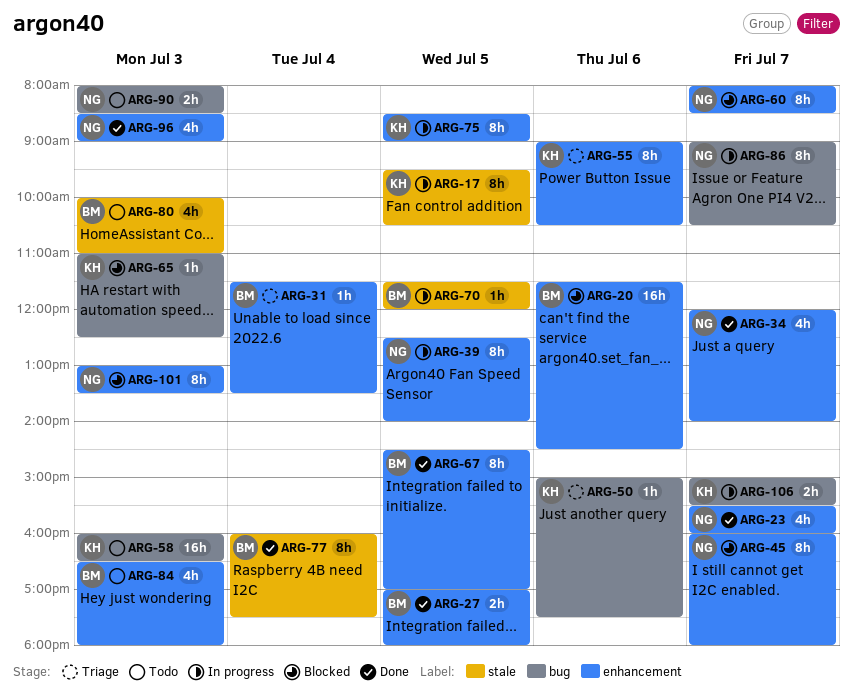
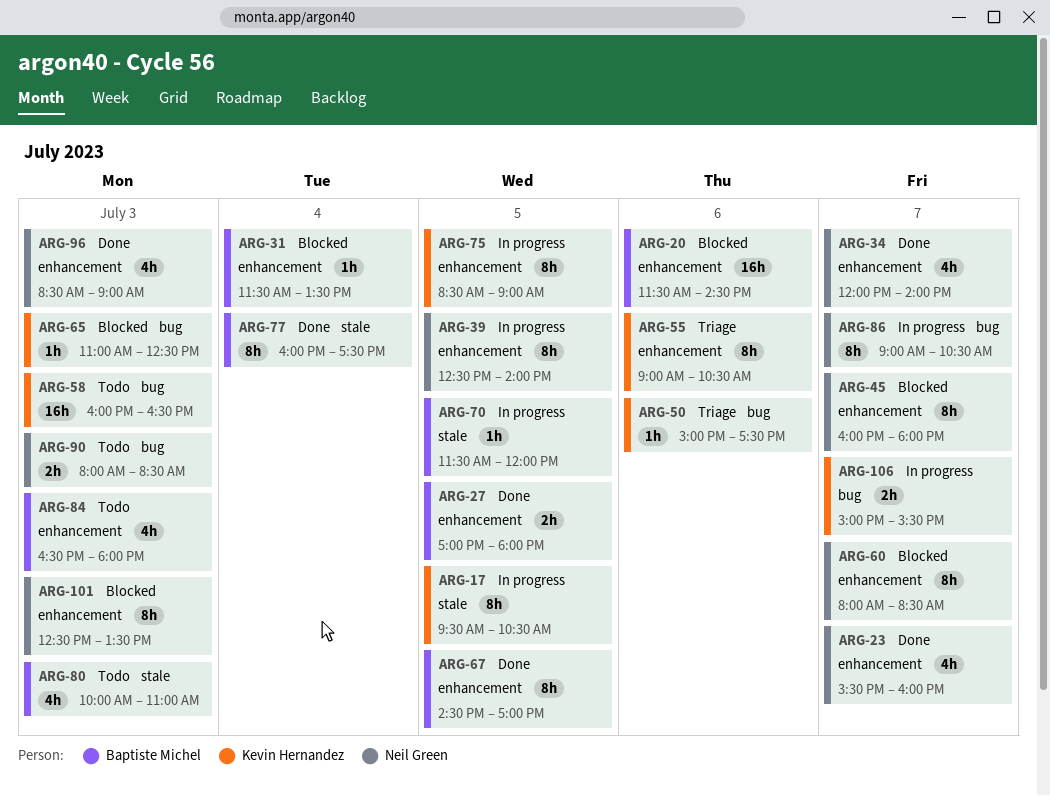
ARG-31, status: Triage -> Blocked
ARG-101, begins: 13:00 -> 12:30

